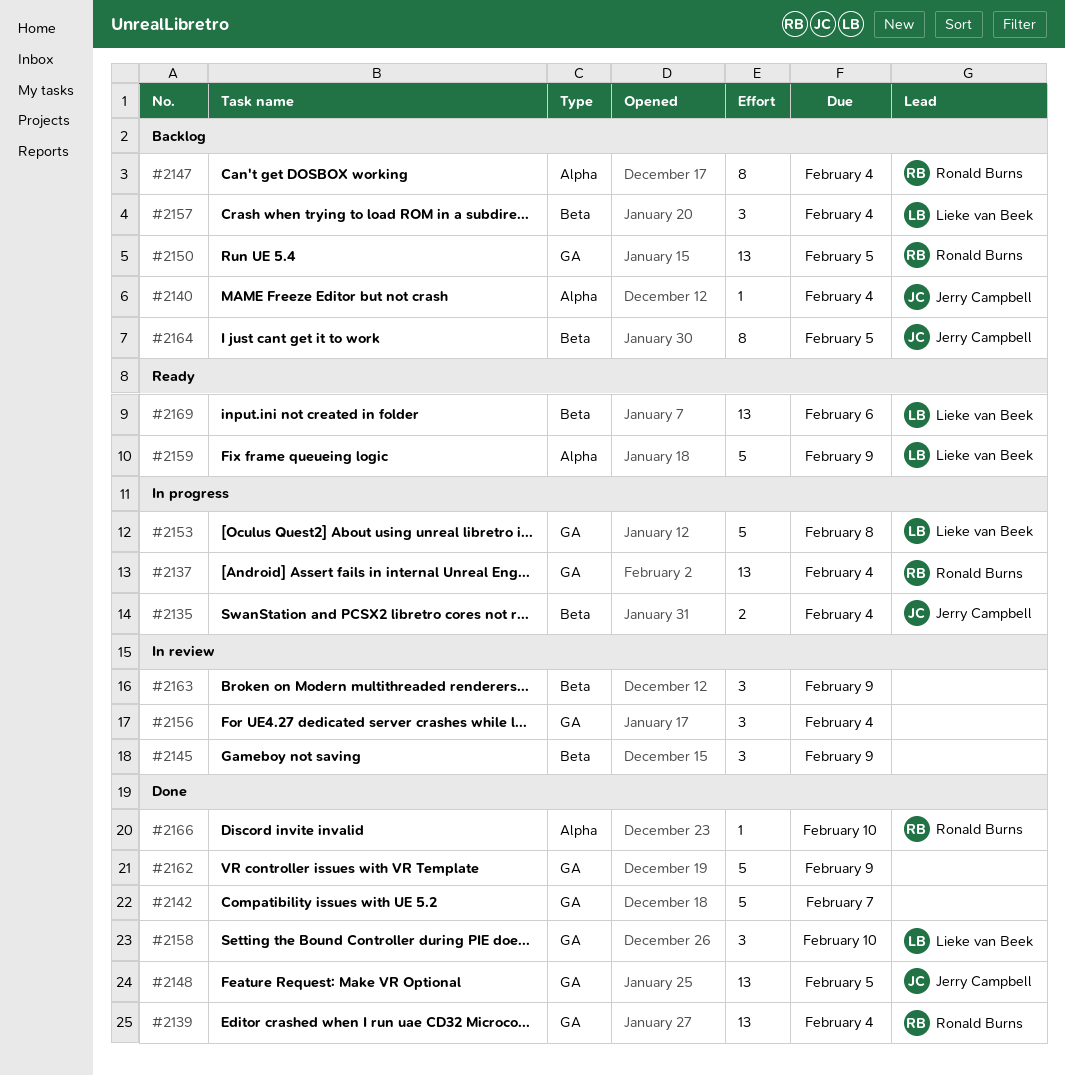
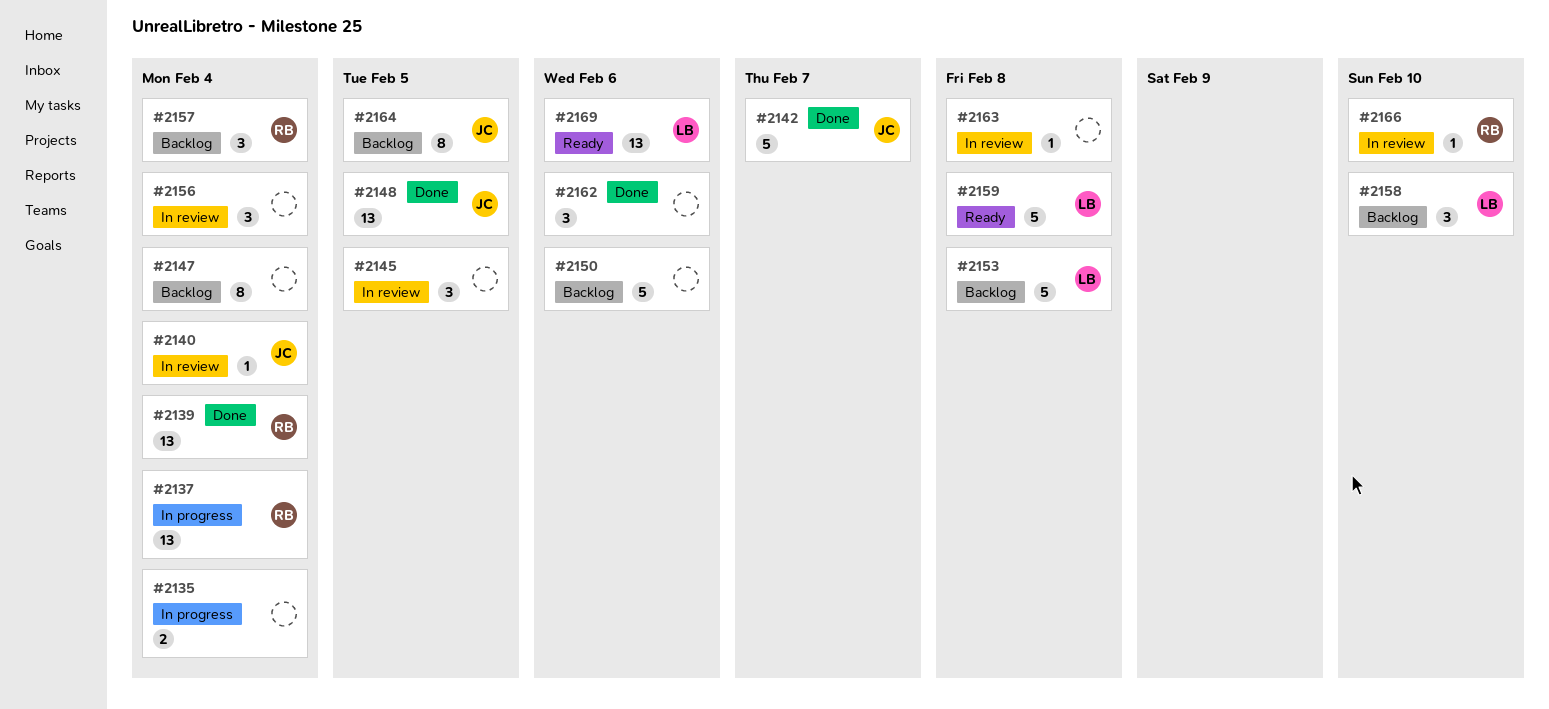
#2135, owner: Jerry Campbell -> none
#2140, status: Backlog -> In review
#2142, owner: none -> Jerry Campbell
#2145, due: Feb 9 -> Feb 5
#2147, owner: Ronald Burns -> none
#2150, owner: Ronald Burns -> none
#2150, estimate: 13 -> 5
#2150, due: Feb 5 -> Feb 6
#2153, status: In progress -> Backlog
#2157, owner: Lieke van Beek -> Ronald Burns
#2158, status: Done -> Backlog
#2159, due: Feb 9 -> Feb 8
#2162, estimate: 5 -> 3
#2162, due: Feb 9 -> Feb 6
#2163, estimate: 3 -> 1
#2163, due: Feb 9 -> Feb 8
#2166, status: Done -> In review

